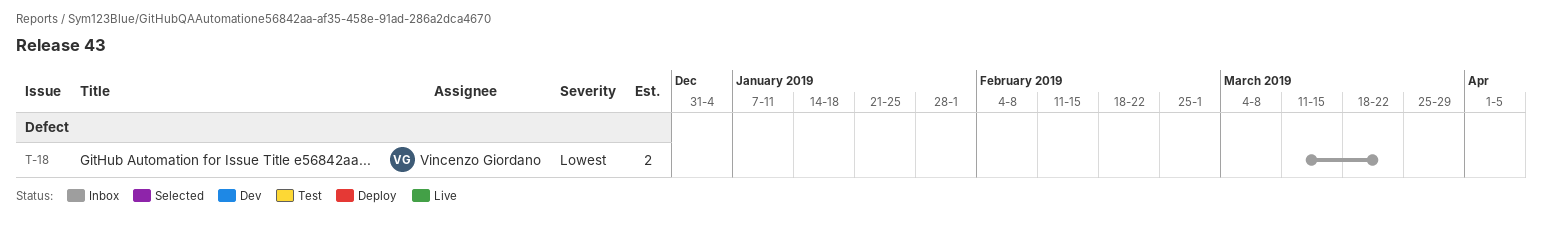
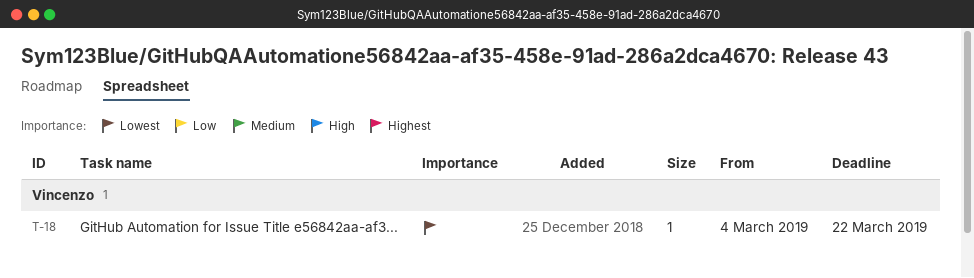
T-18, estimate: 2 -> 1
T-18, start: Mar 11 -> Mar 4

